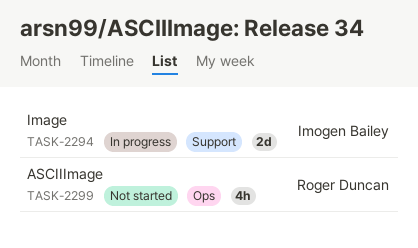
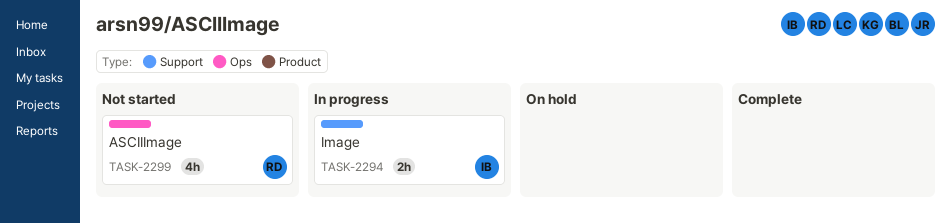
TASK-2294, estimate: 2d -> 2h

